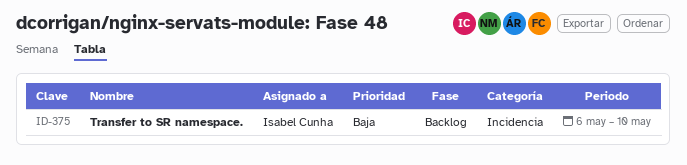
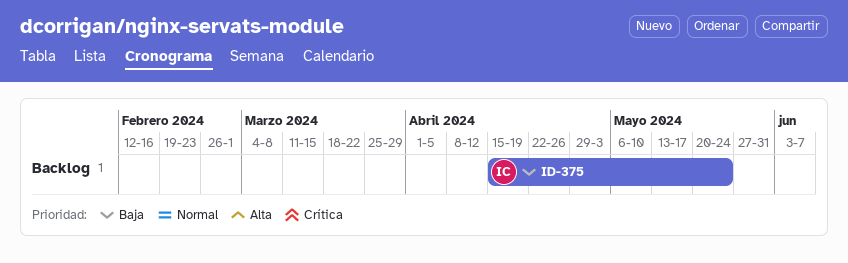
ID-375, start: May 6 -> Apr 15
ID-375, due: May 10 -> May 24

